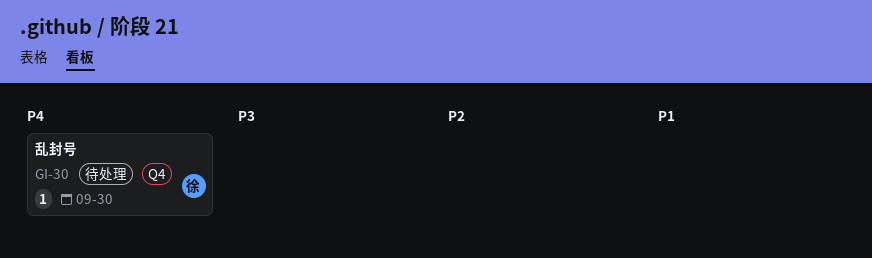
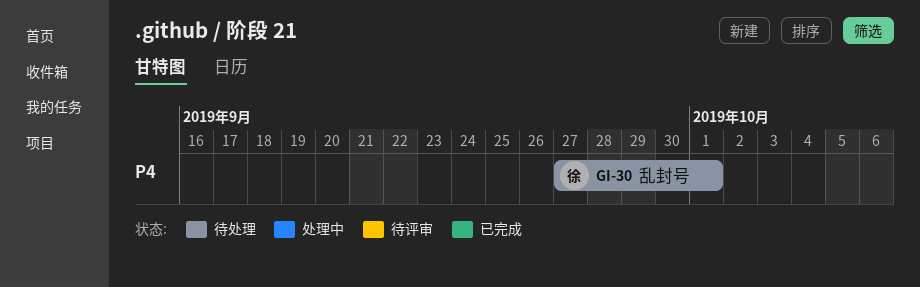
GI-30, due: Sep 30 -> Oct 1

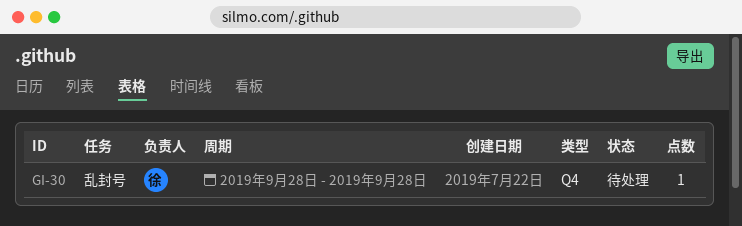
GI-30, start: Sep 27 -> Sep 28
GI-30, due: Oct 1 -> Sep 28

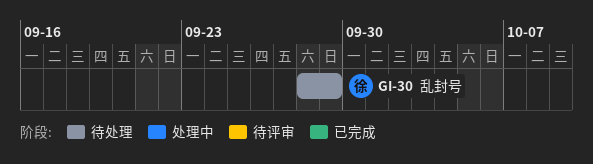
GI-30, due: Sep 28 -> Sep 29

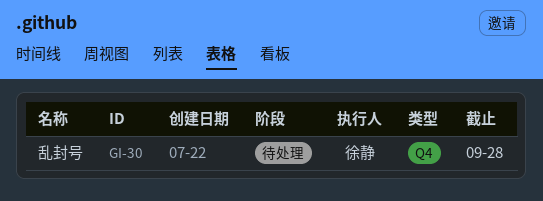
GI-30, due: Sep 29 -> Sep 28

